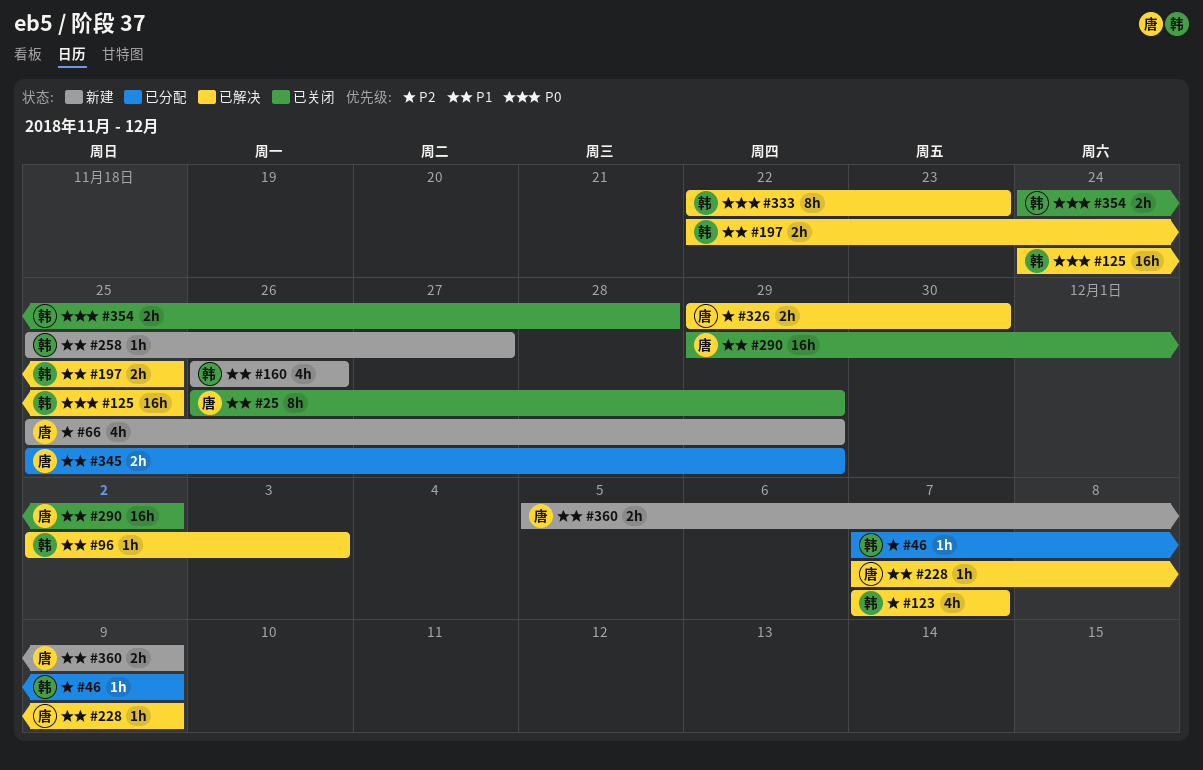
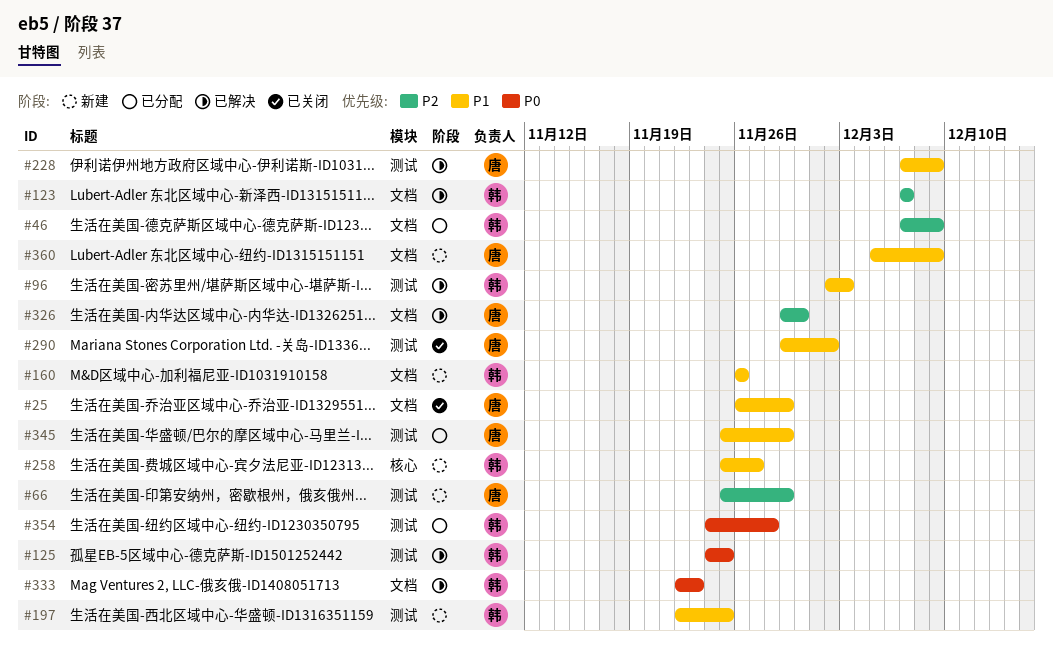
#197, status: 已解决 -> 新建
#354, status: 已关闭 -> 已分配

